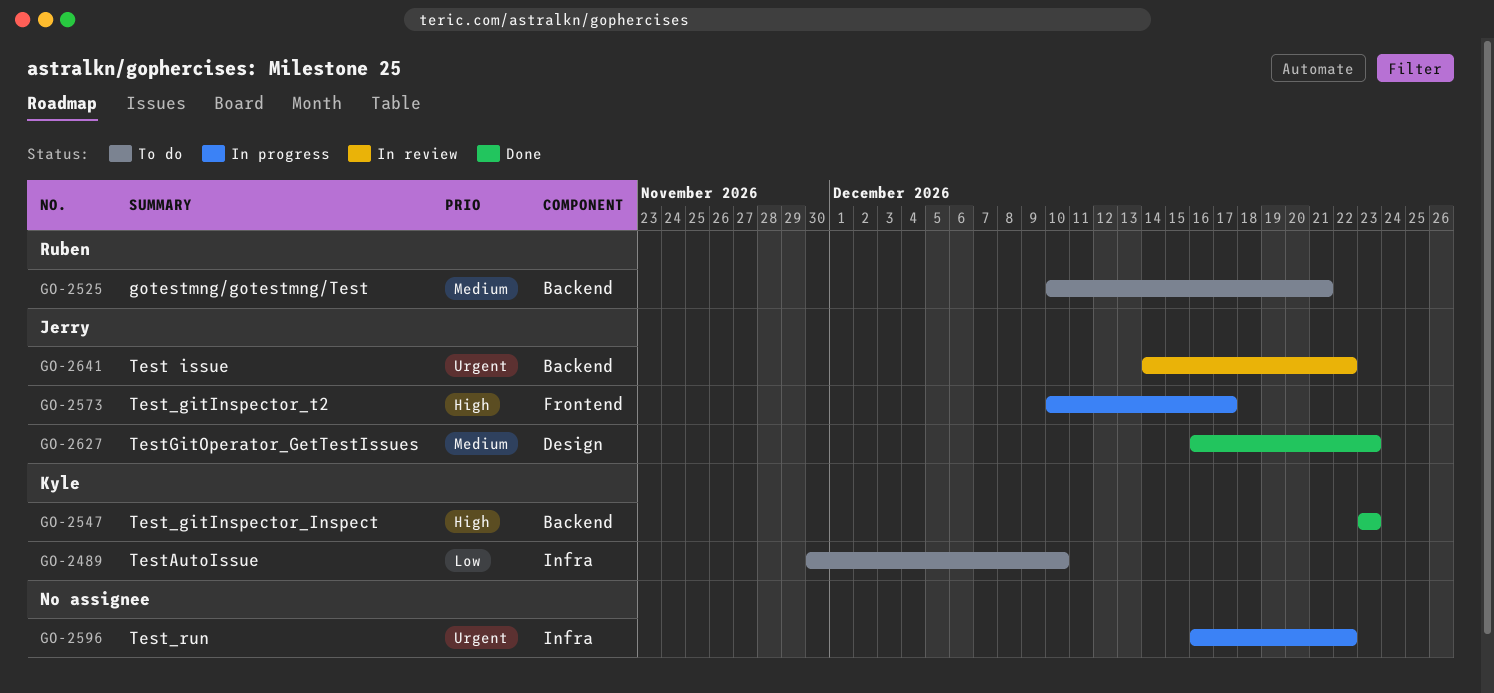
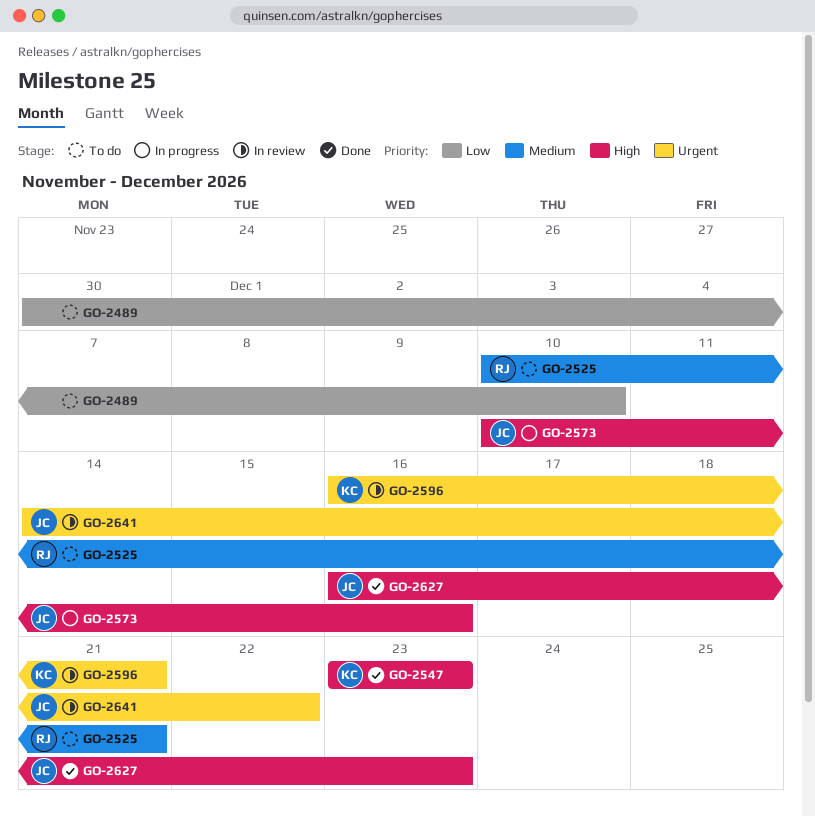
GO-2489, owner: Kyle -> none
GO-2573, due: Dec 17 -> Dec 16
GO-2596, status: In progress -> In review
GO-2596, owner: none -> Kyle
GO-2596, due: Dec 22 -> Dec 21
GO-2627, priority: Medium -> High

